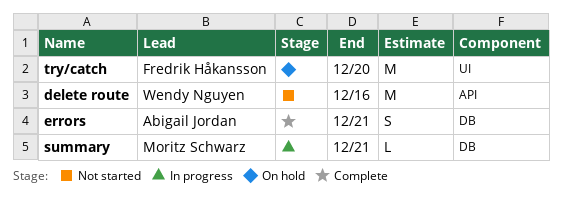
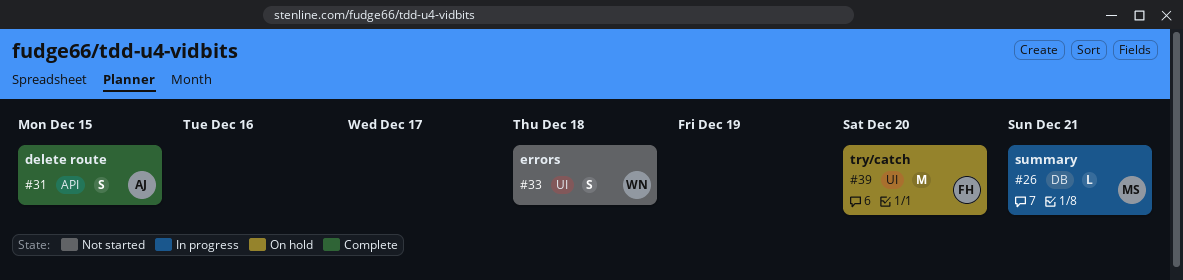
delete route, status: Not started -> Complete
delete route, owner: Wendy Nguyen -> Abigail Jordan
delete route, estimate: M -> S
delete route, due: Dec 16 -> Dec 15
errors, status: Complete -> Not started
errors, owner: Abigail Jordan -> Wendy Nguyen
errors, label: DB -> UI
errors, due: Dec 21 -> Dec 18

